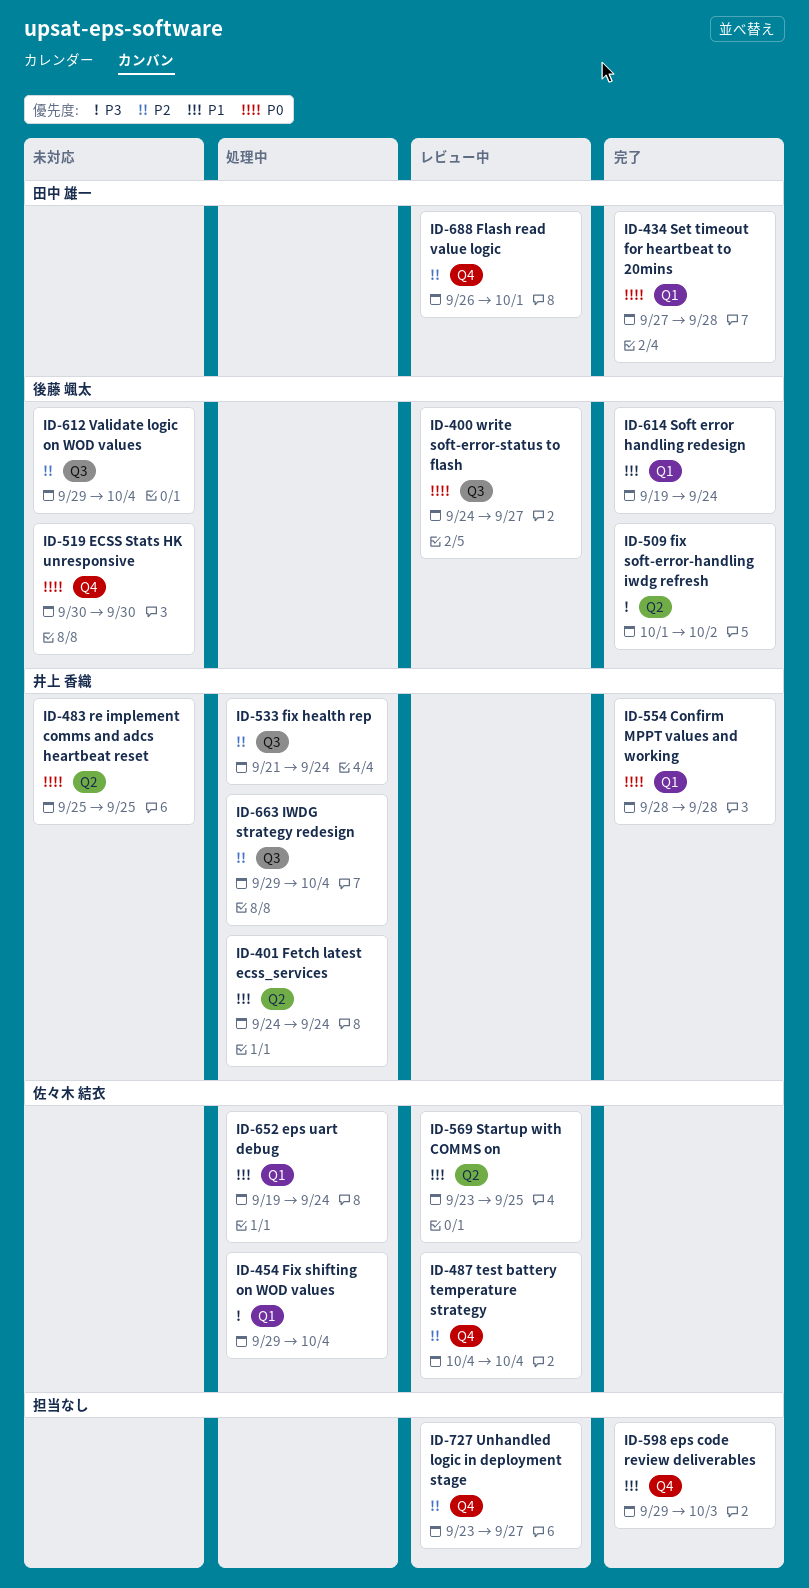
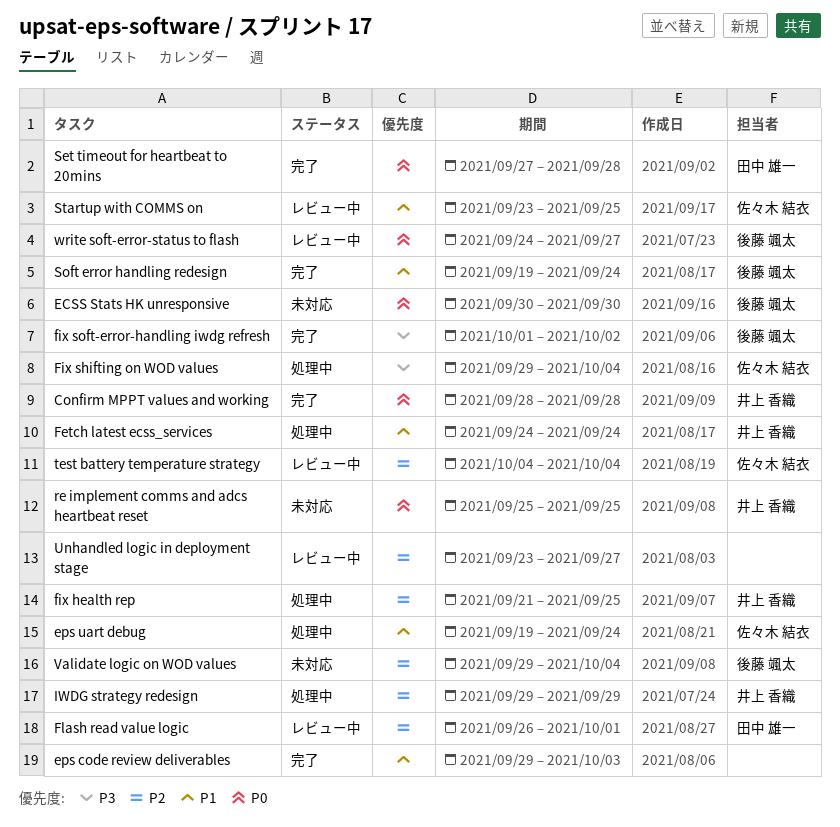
fix health rep, due: Sep 24 -> Sep 25
IWDG strategy redesign, due: Oct 4 -> Sep 29

